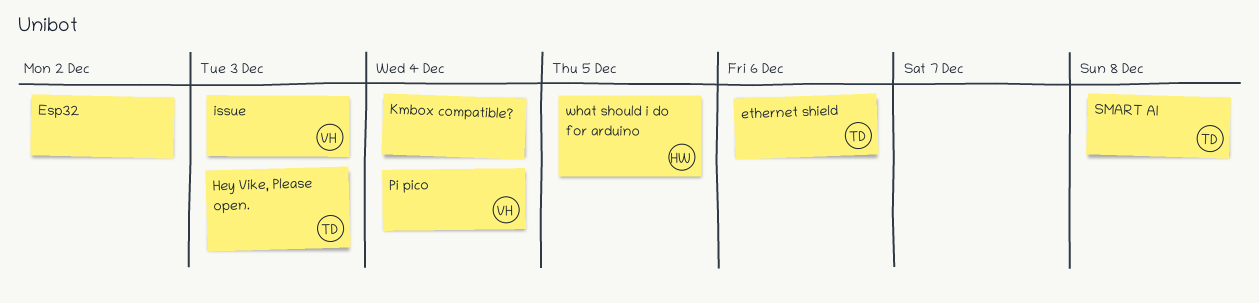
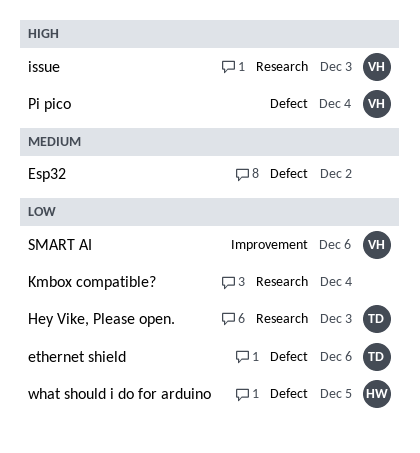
SMART AI, owner: TD -> VH
SMART AI, due: Dec 8 -> Dec 6

